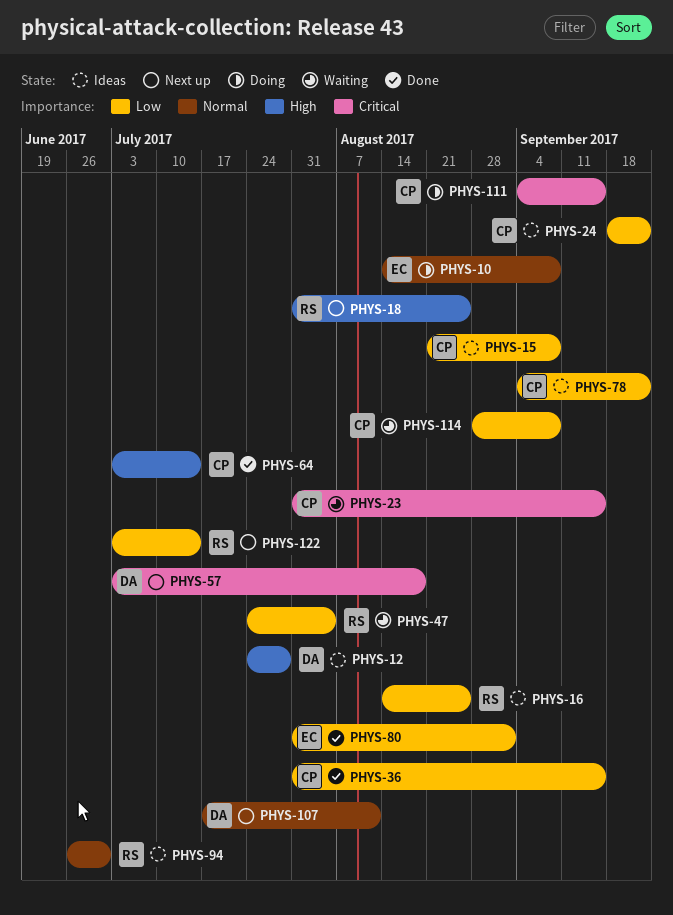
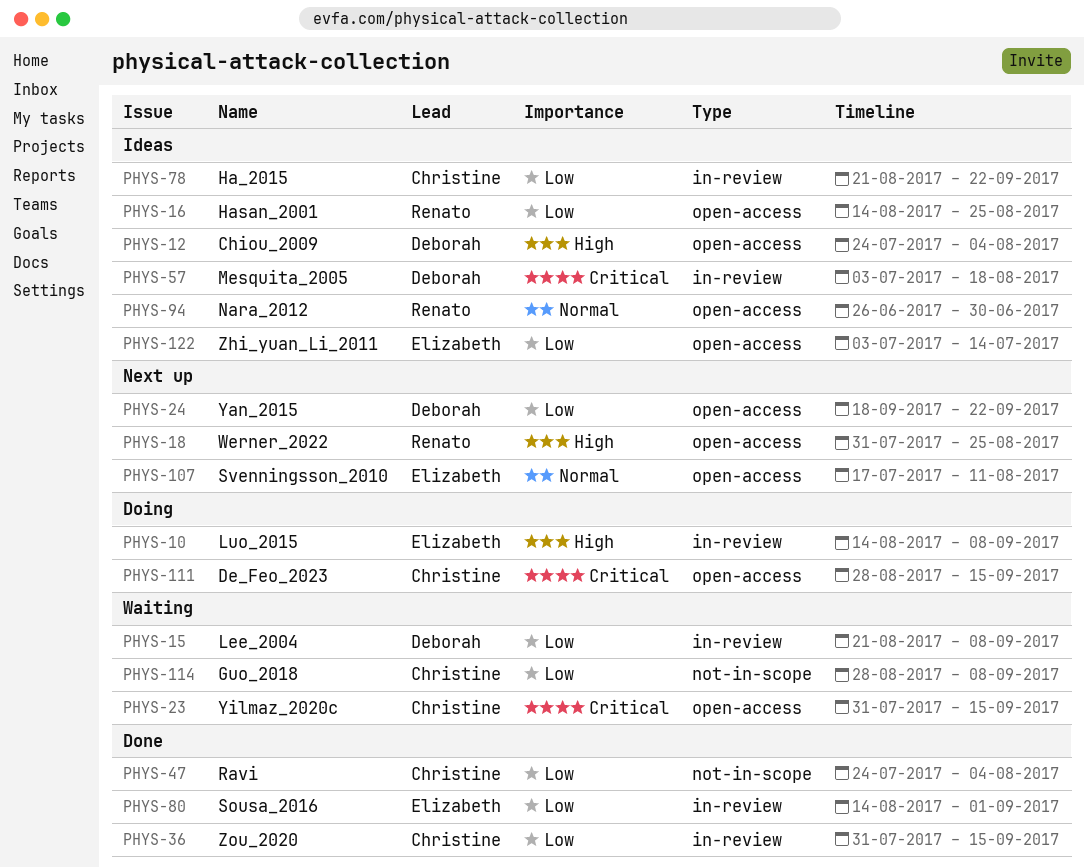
PHYS-10, priority: Normal -> High
PHYS-12, due: Jul 28 -> Aug 4
PHYS-15, status: Ideas -> Waiting
PHYS-15, owner: Christine -> Deborah
PHYS-24, status: Ideas -> Next up
PHYS-24, owner: Christine -> Deborah
PHYS-47, status: Waiting -> Done
PHYS-47, owner: Renato -> Christine
PHYS-57, status: Next up -> Ideas
PHYS-64: present -> none
PHYS-78, start: Sep 4 -> Aug 21
PHYS-80, start: Jul 31 -> Aug 14
PHYS-107, owner: Deborah -> Elizabeth
PHYS-111, start: Sep 4 -> Aug 28
PHYS-122, status: Next up -> Ideas
PHYS-122, owner: Renato -> Elizabeth

